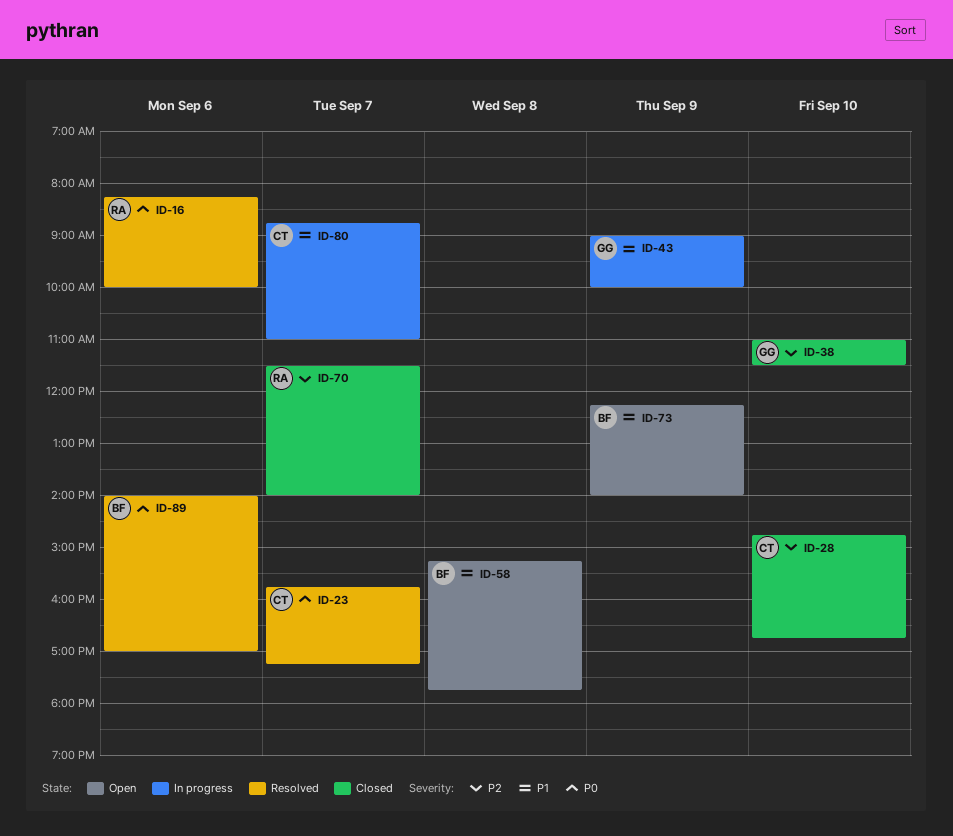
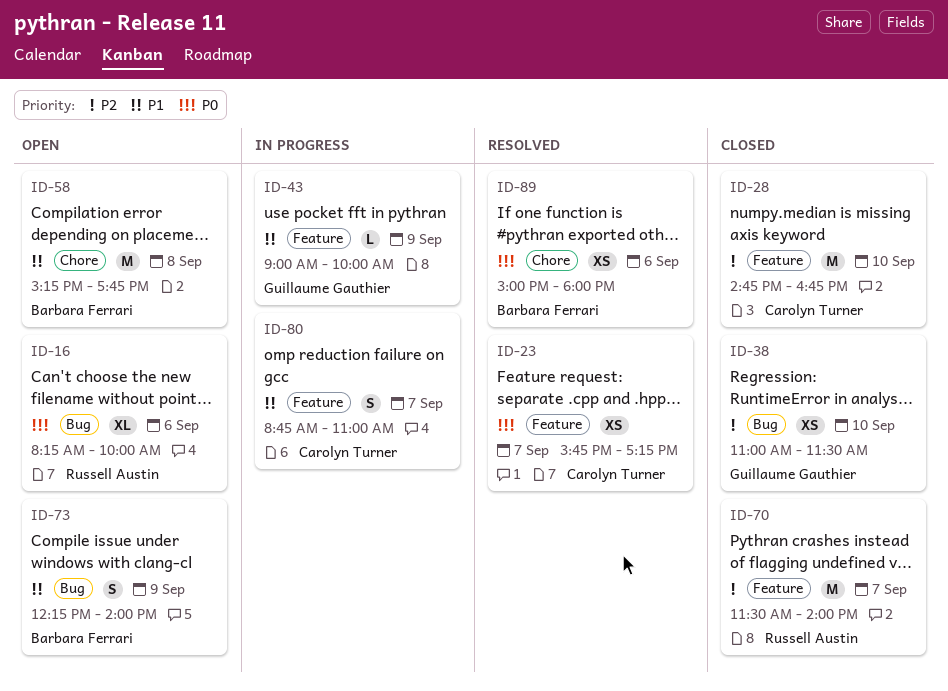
ID-16, status: Resolved -> Open
ID-89, begins: 14:00 -> 15:00
ID-89, ends: 17:00 -> 18:00

